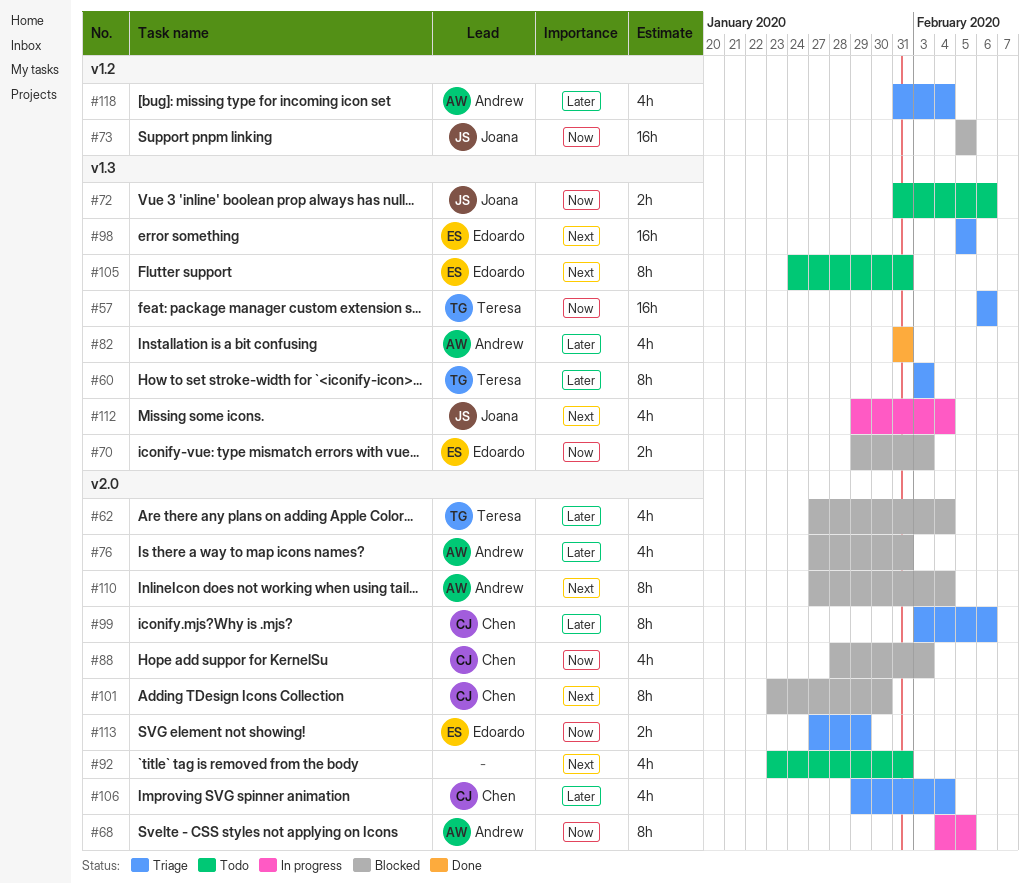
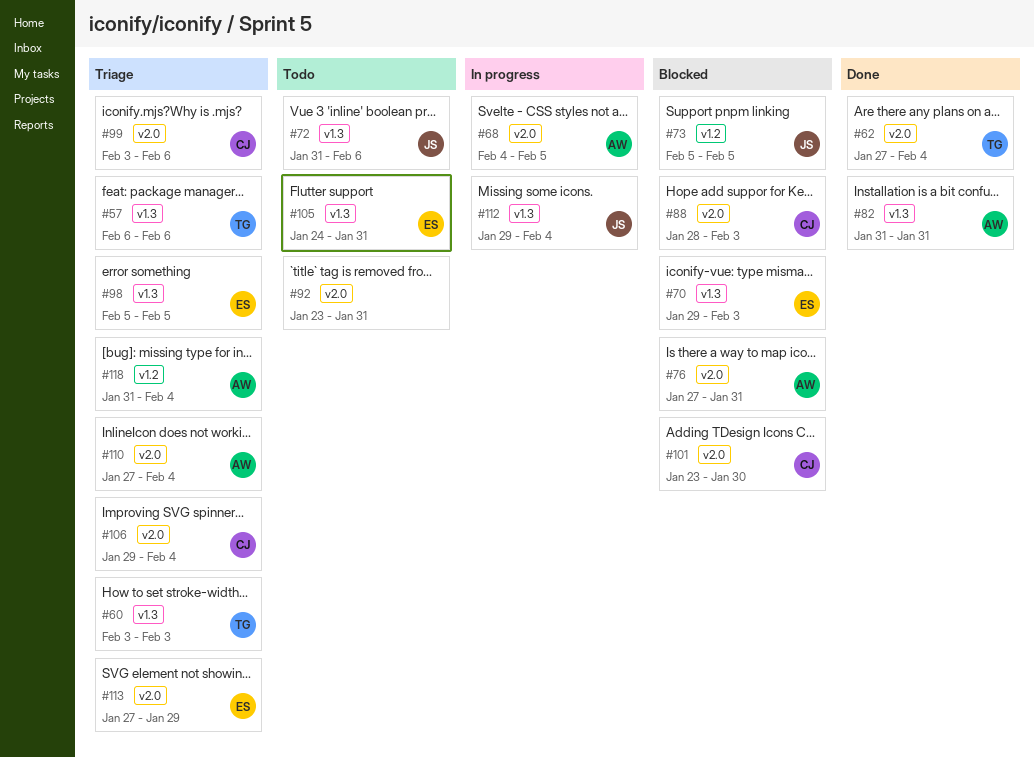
#62, status: Blocked -> Done
#110, status: Blocked -> Triage

